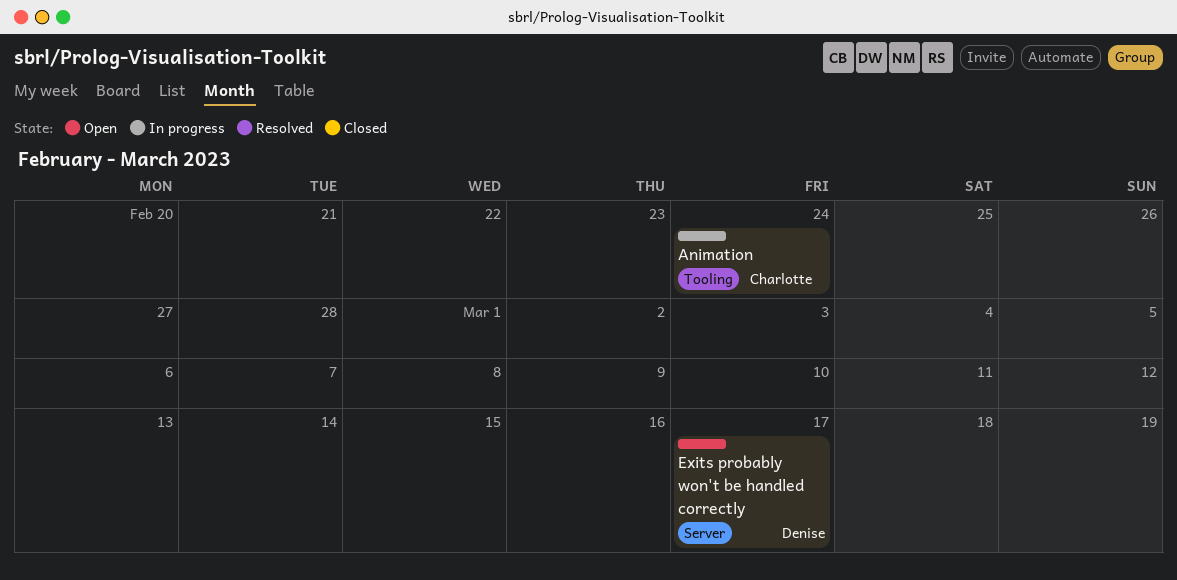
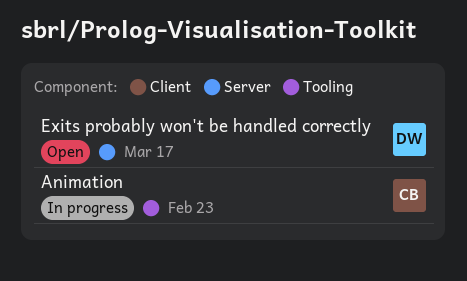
Animation, due: Feb 24 -> Feb 23

